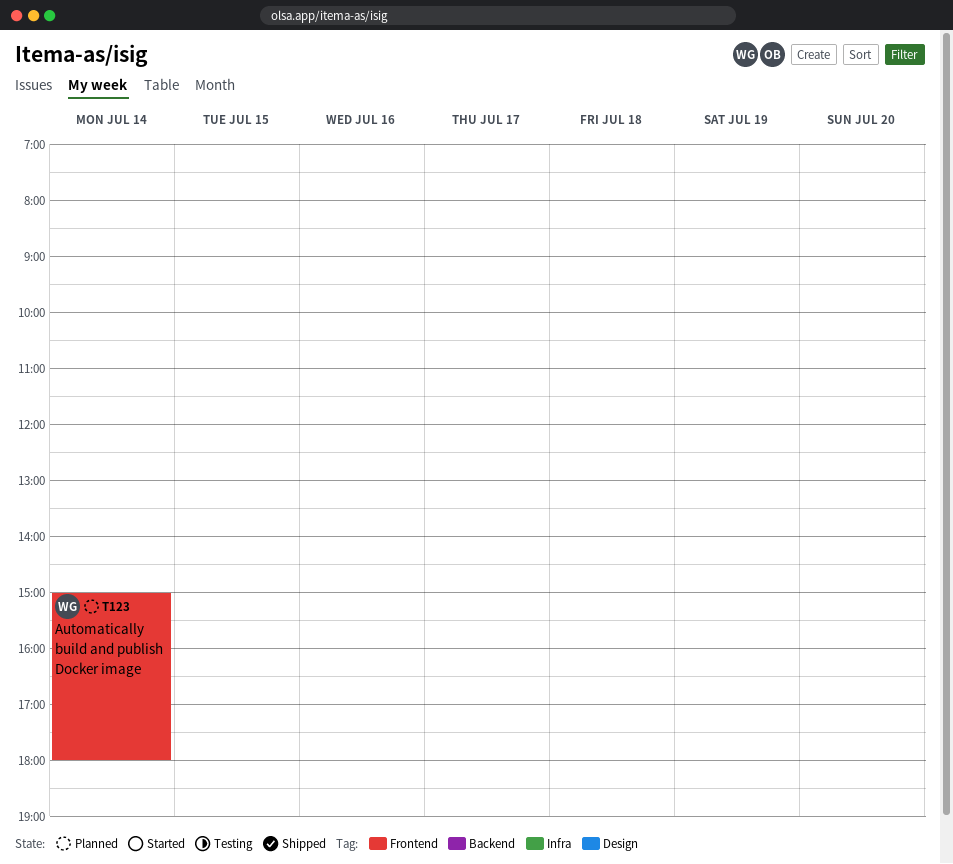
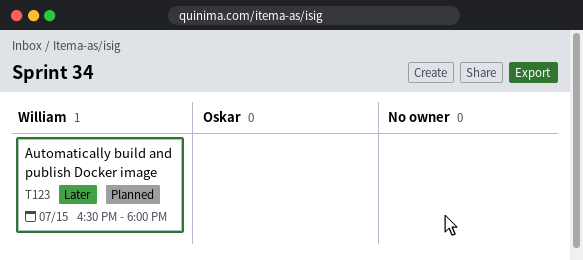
T123, day: Jul 14 -> Jul 15
T123, begins: 15:00 -> 16:30

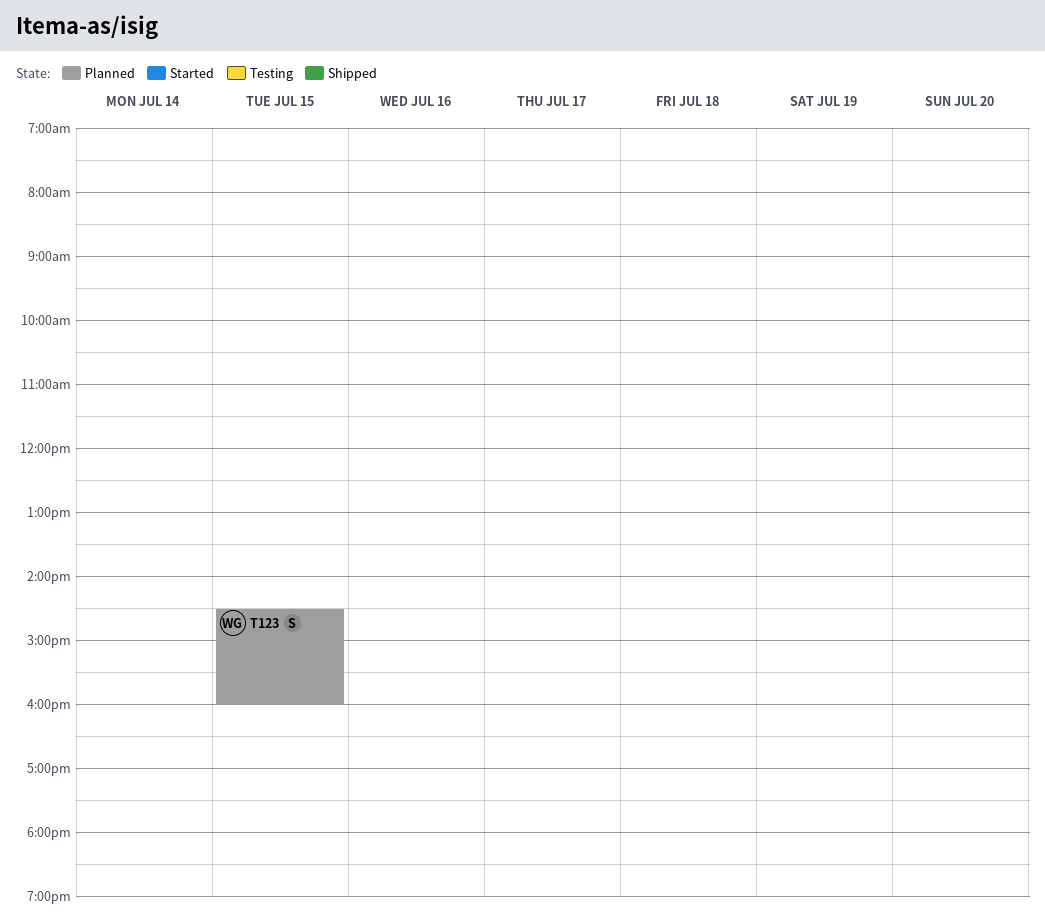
T123, begins: 16:30 -> 14:30
T123, ends: 18:00 -> 16:00

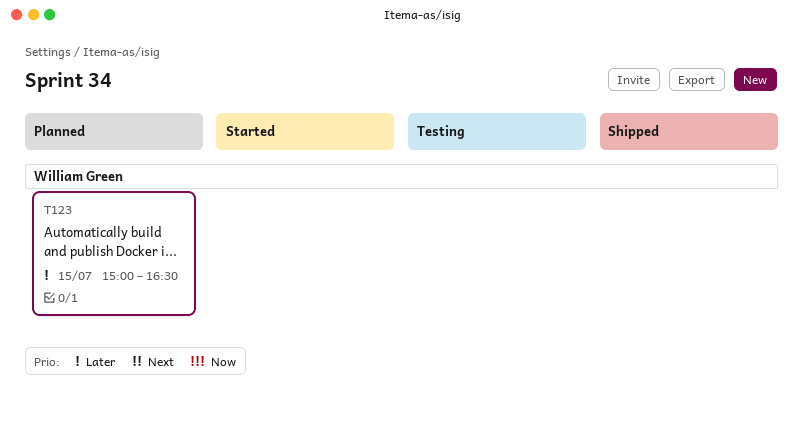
T123, begins: 14:30 -> 15:00
T123, ends: 16:00 -> 16:30

